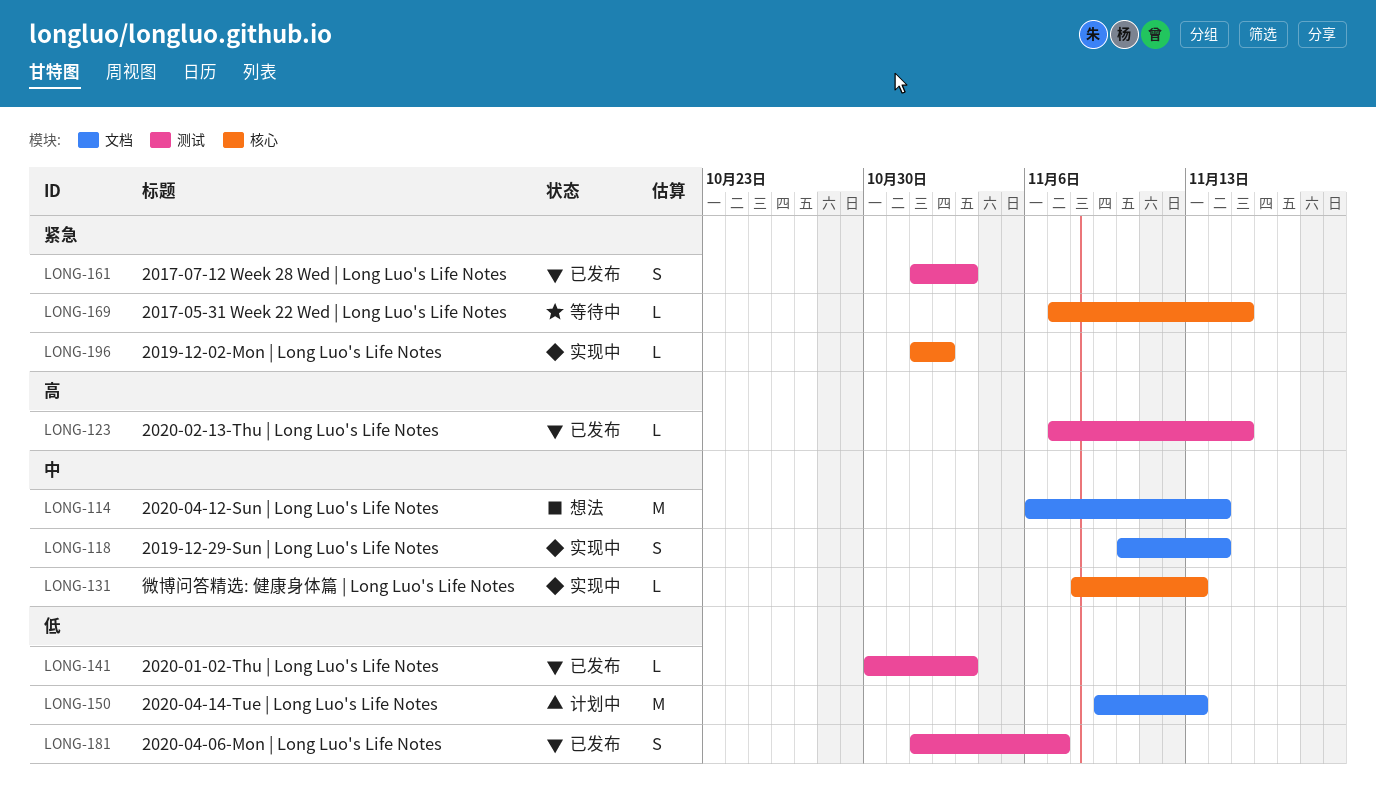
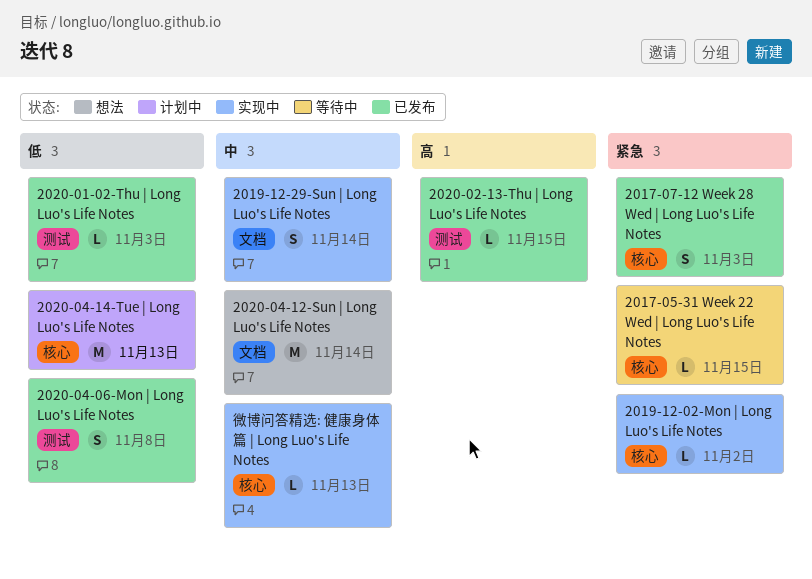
2017-07-12 Week 28 Wed | Long Luo's Life Notes, label: 测试 -> 核心
2020-04-06-Mon | Long Luo's Life Notes, due: Nov 7 -> Nov 8
2020-04-14-Tue | Long Luo's Life Notes, label: 文档 -> 核心

